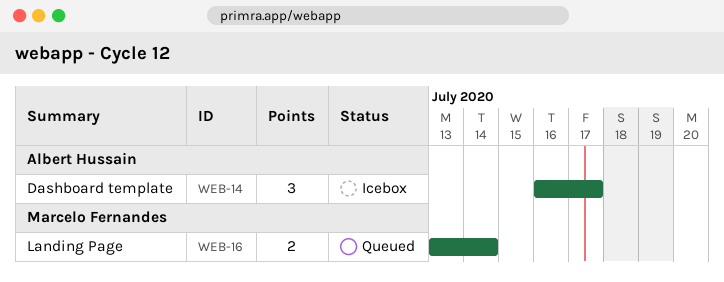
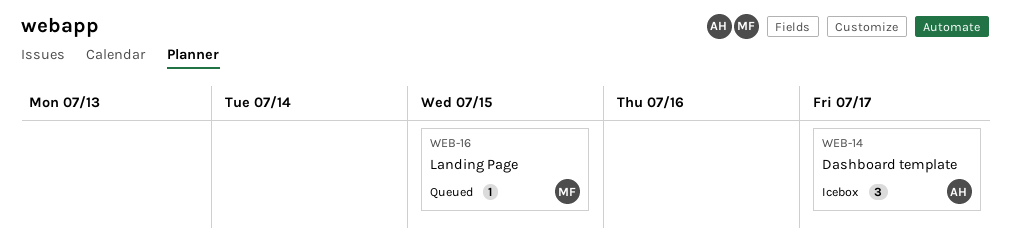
WEB-16, estimate: 2 -> 1
WEB-16, due: Jul 14 -> Jul 15

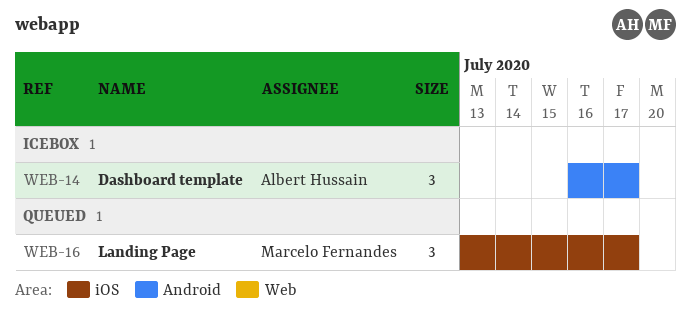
WEB-16, estimate: 1 -> 3
WEB-16, due: Jul 15 -> Jul 17

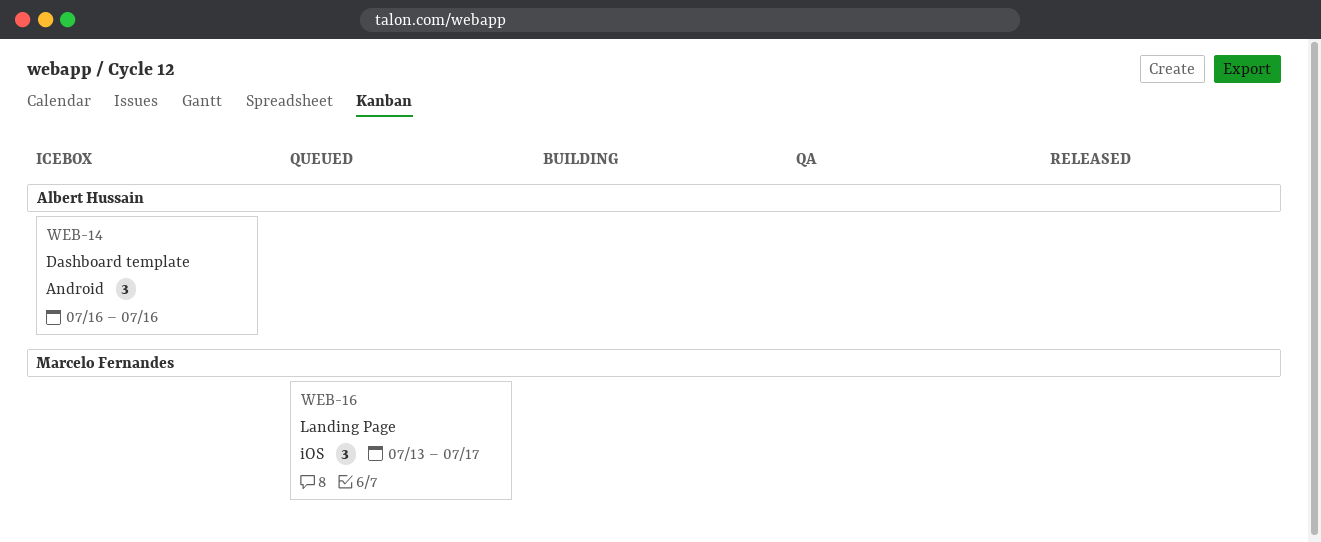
WEB-14, due: Jul 17 -> Jul 16

